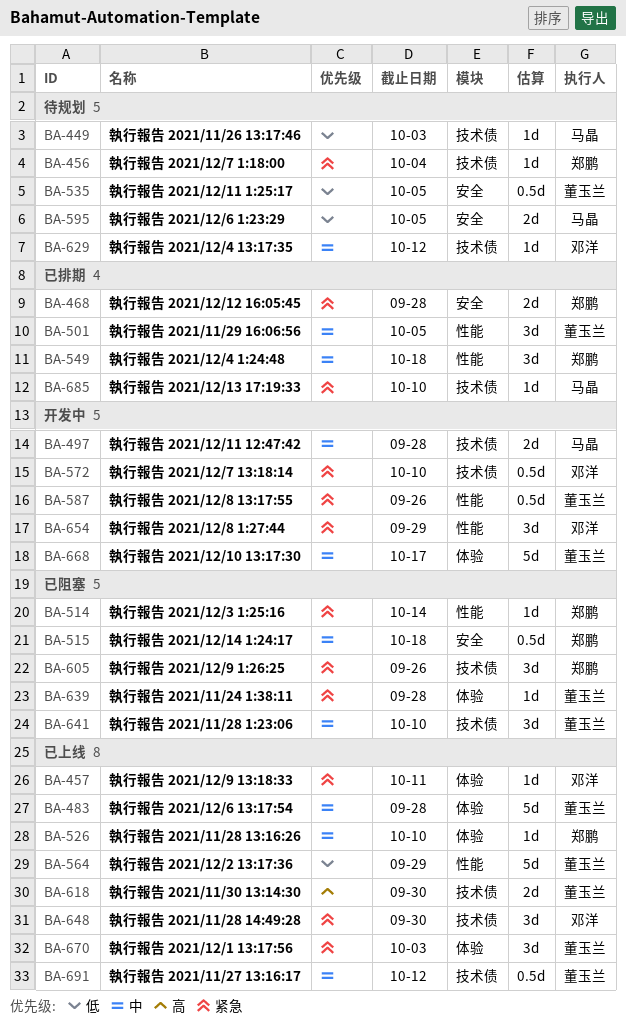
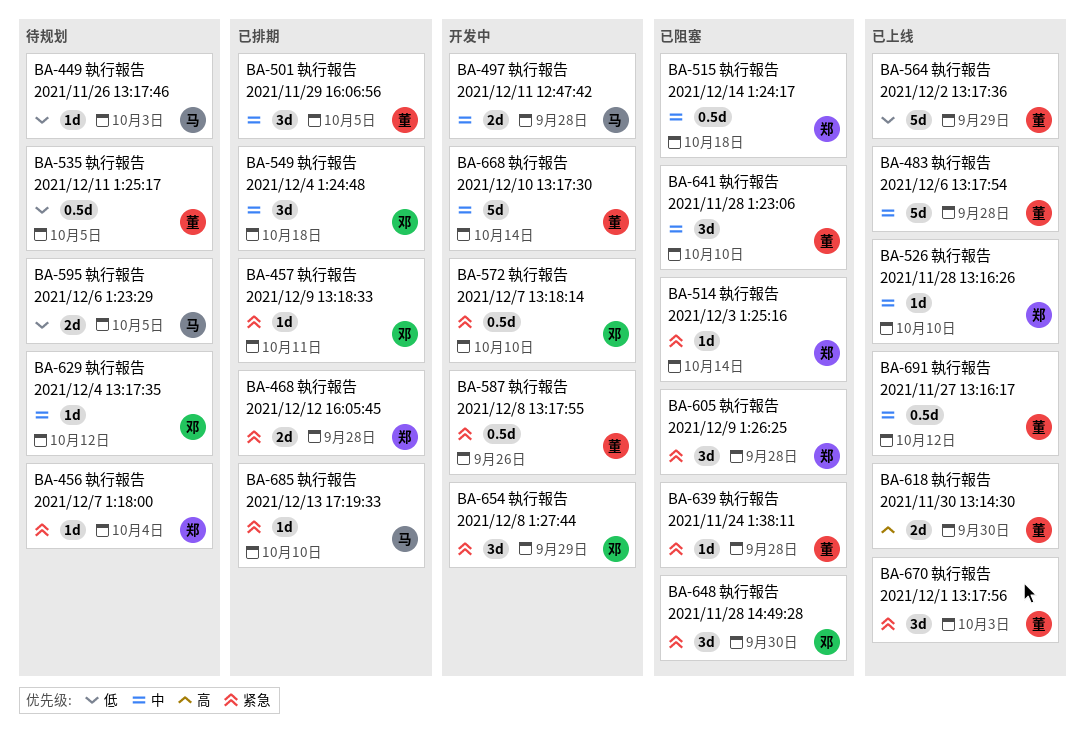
BA-457, status: 已上线 -> 已排期
BA-549, owner: 郑鹏 -> 邓洋
BA-605, due: Sep 26 -> Sep 28
BA-648, status: 已上线 -> 已阻塞
BA-668, due: Oct 17 -> Oct 14

